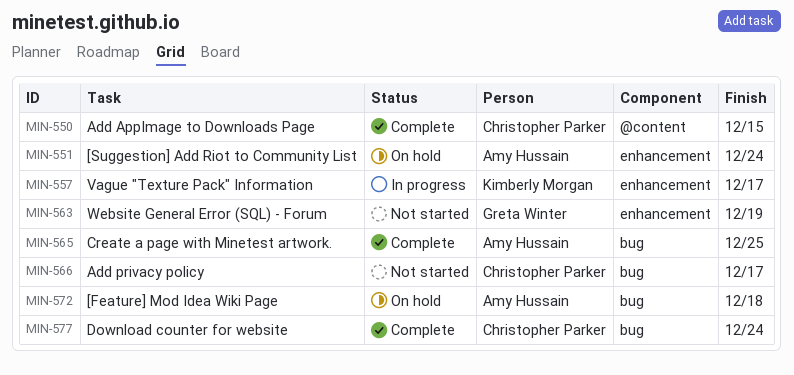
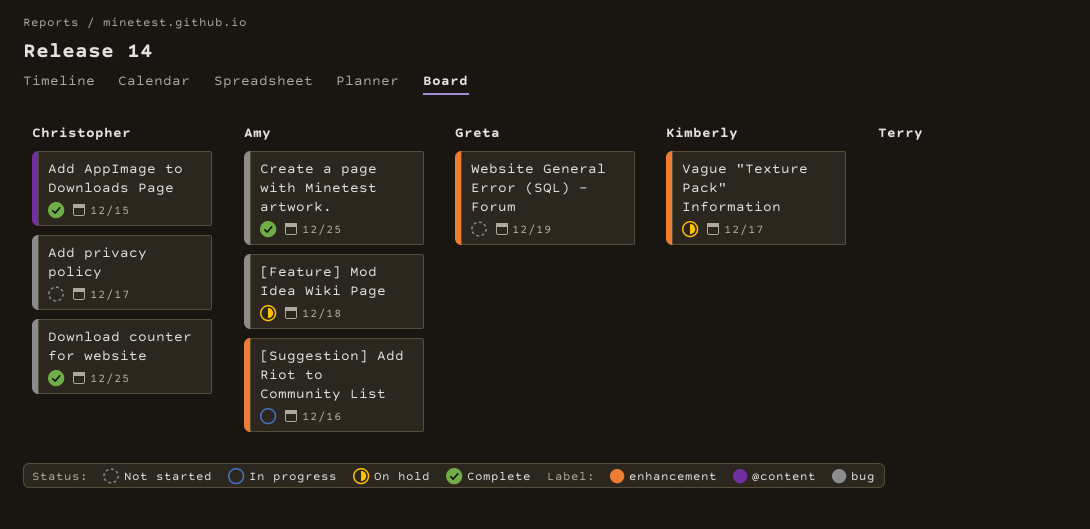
[Suggestion] Add Riot to Community List, status: On hold -> In progress
[Suggestion] Add Riot to Community List, due: Dec 24 -> Dec 16
Download counter for website, due: Dec 24 -> Dec 25
Vague "Texture Pack" Information, status: In progress -> On hold

